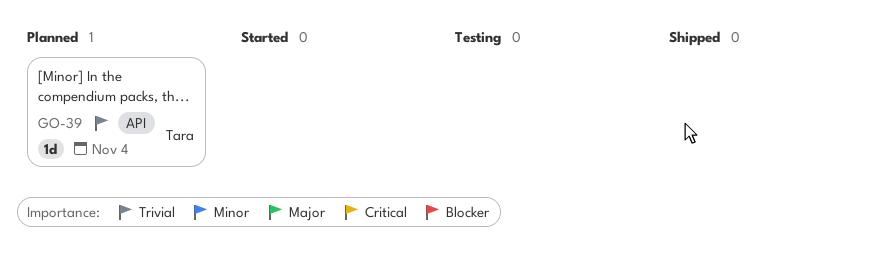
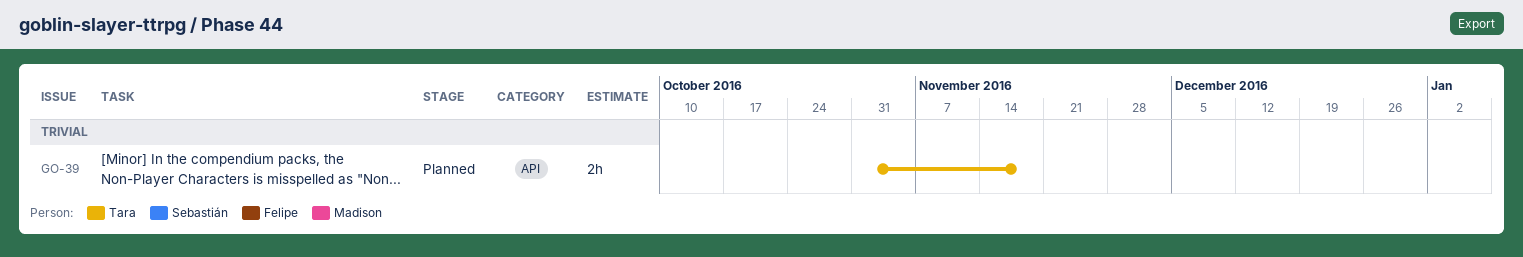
GO-39, estimate: 1d -> 2h
GO-39, due: Nov 4 -> Nov 18

